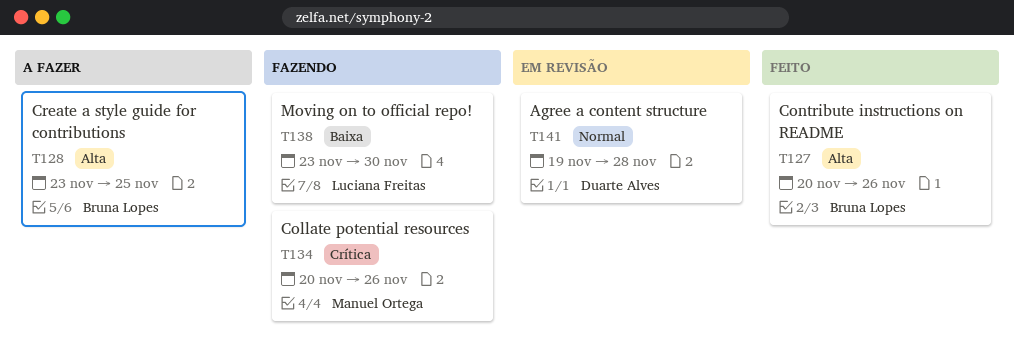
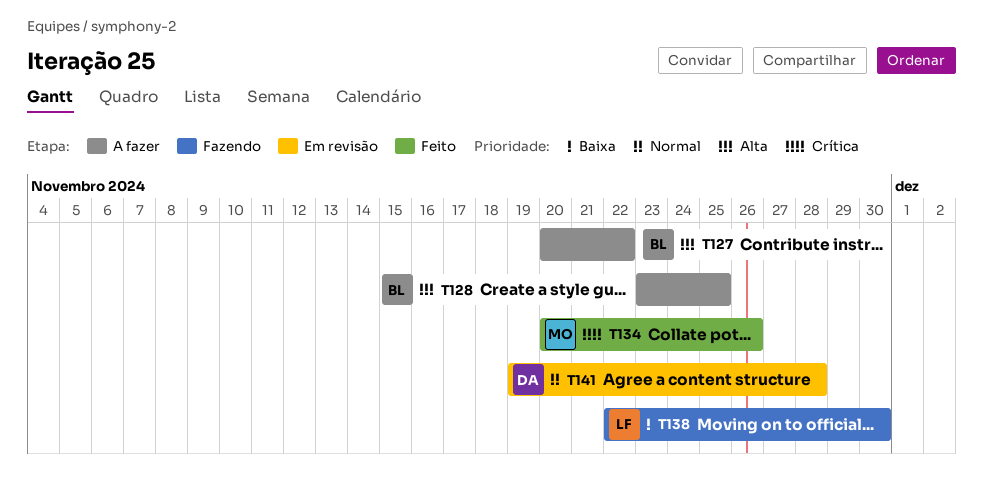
T127, status: Feito -> A fazer
T127, due: Nov 26 -> Nov 22
T134, status: Fazendo -> Feito
T138, start: Nov 23 -> Nov 22

